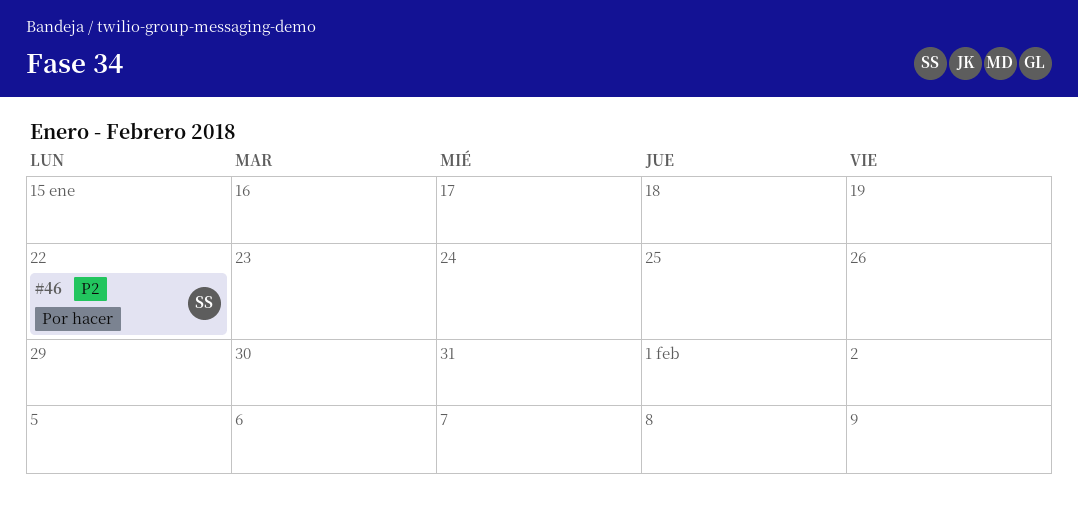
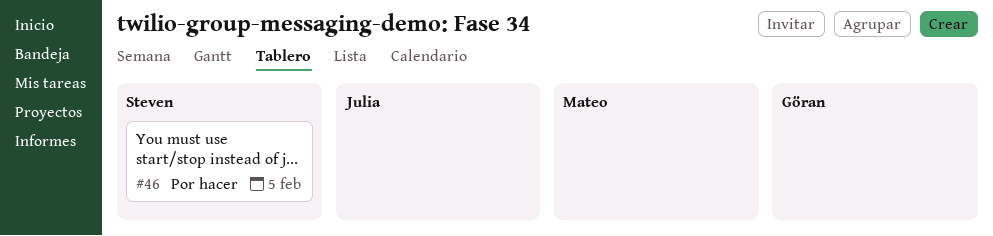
#46, due: Jan 22 -> Feb 5

